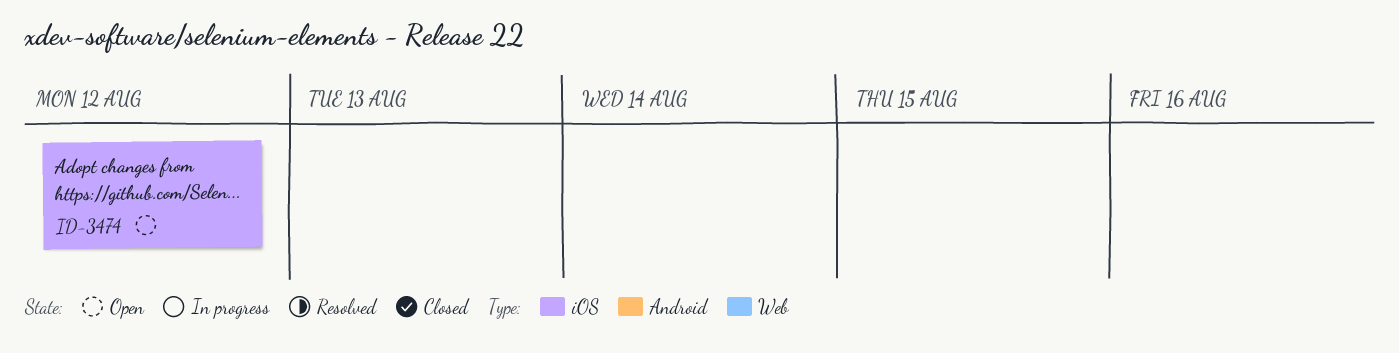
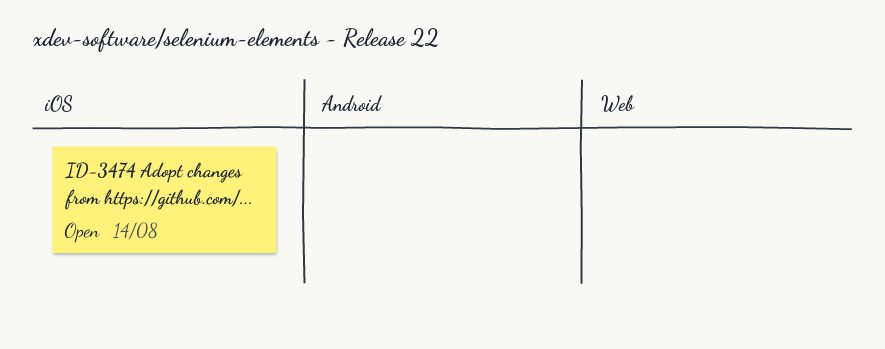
ID-3474, due: Aug 12 -> Aug 14

